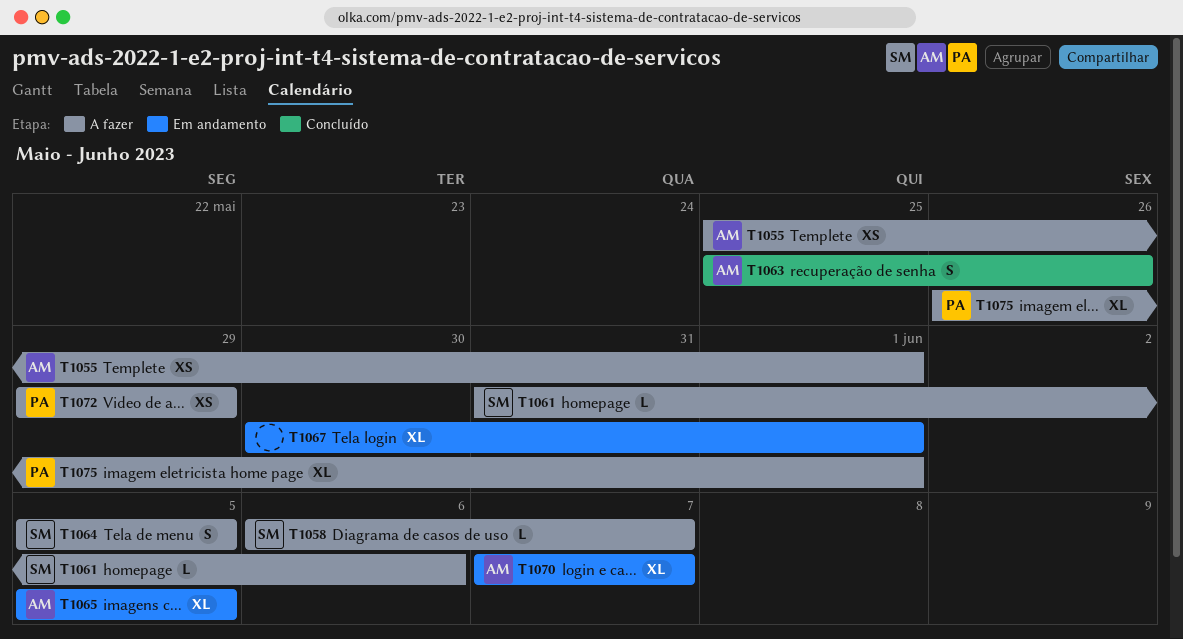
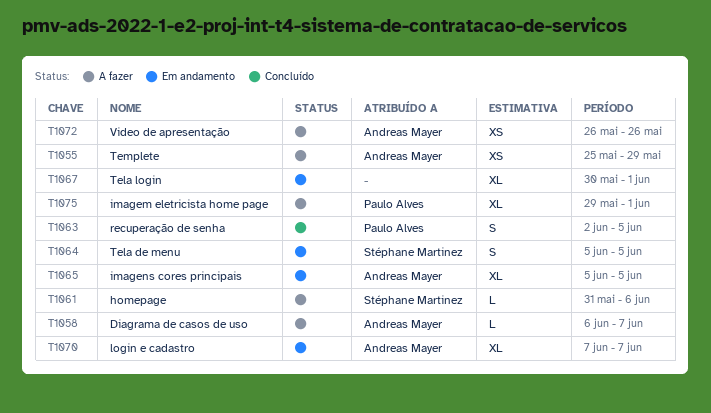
T1055, due: Jun 1 -> May 29
T1058, owner: Stéphane Martinez -> Andreas Mayer
T1063, owner: Andreas Mayer -> Paulo Alves
T1063, start: May 25 -> Jun 2
T1063, due: May 26 -> Jun 5
T1064, status: A fazer -> Em andamento
T1072, owner: Paulo Alves -> Andreas Mayer
T1072, start: May 29 -> May 26
T1072, due: May 29 -> May 26
T1075, start: May 26 -> May 29

